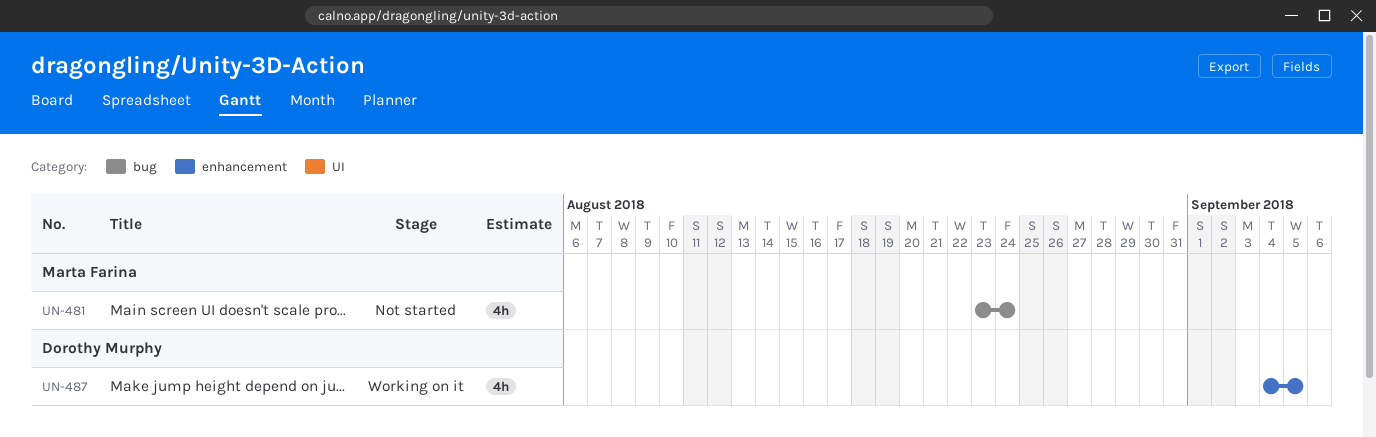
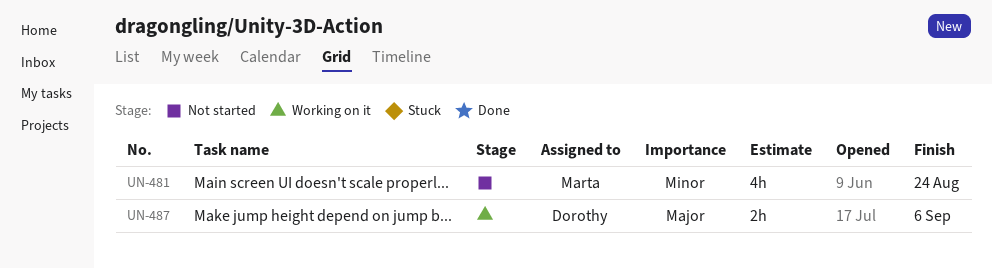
UN-487, estimate: 4h -> 2h
UN-487, due: Sep 5 -> Sep 6

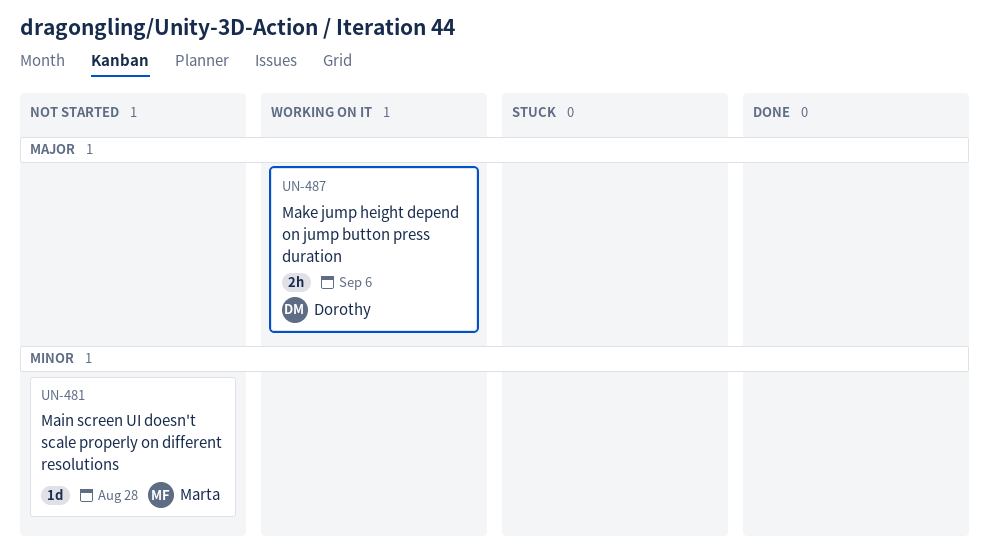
UN-481, estimate: 4h -> 1d
UN-481, due: Aug 24 -> Aug 28

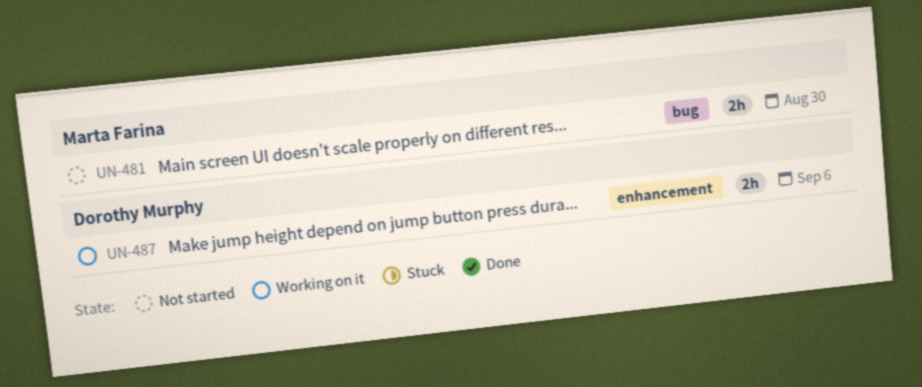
UN-481, estimate: 1d -> 2h
UN-481, due: Aug 28 -> Aug 30

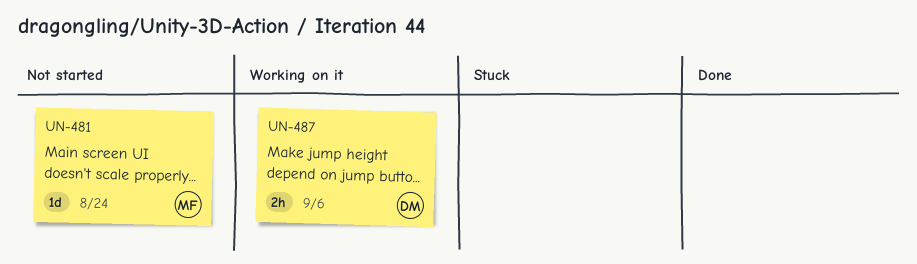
UN-481, estimate: 2h -> 1d
UN-481, due: Aug 30 -> Aug 24

